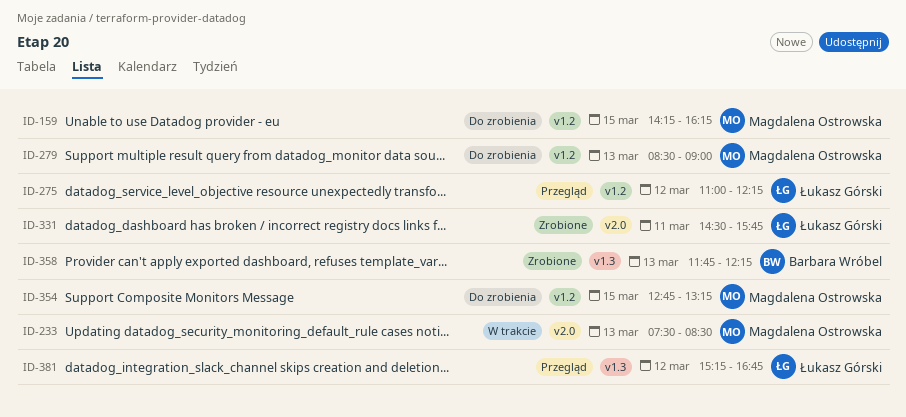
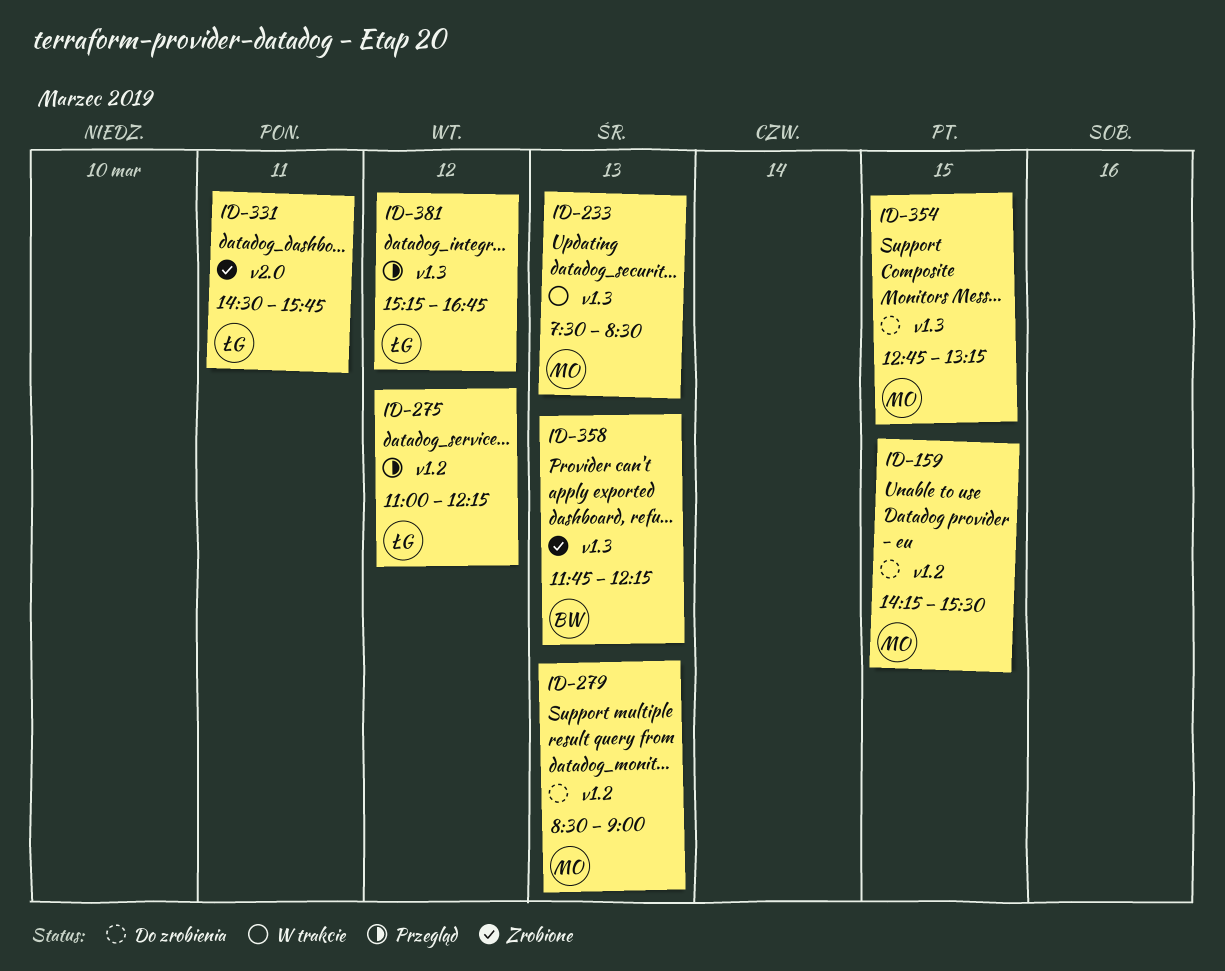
ID-159, ends: 16:15 -> 15:30
ID-233, label: v2.0 -> v1.3
ID-354, label: v1.2 -> v1.3

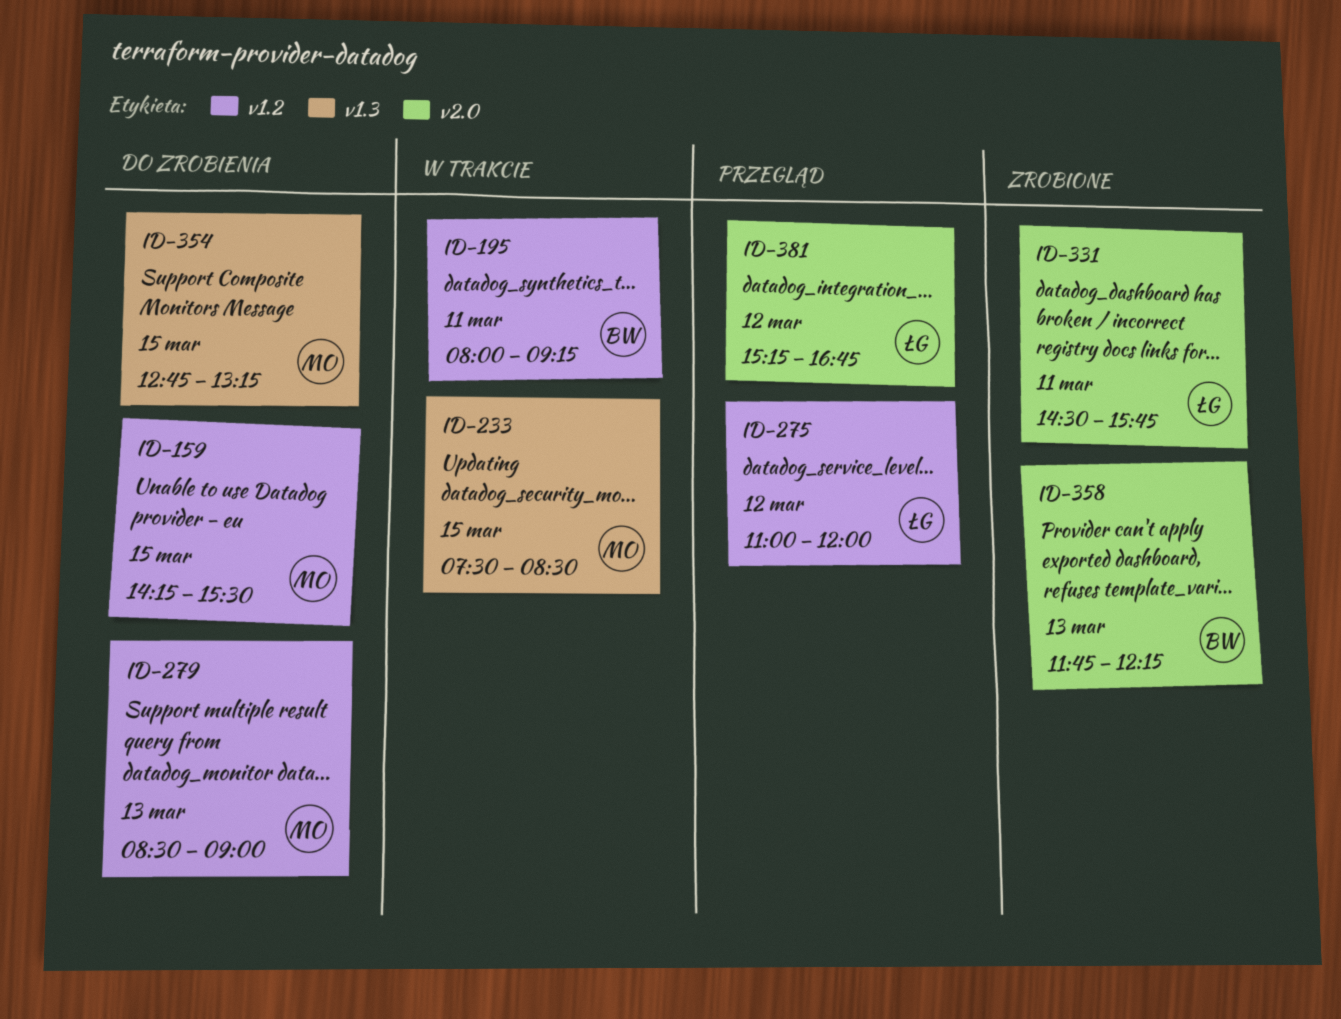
ID-195: none -> present
ID-233, day: Mar 13 -> Mar 15
ID-275, ends: 12:15 -> 12:00
ID-358, label: v1.3 -> v2.0
ID-381, label: v1.3 -> v2.0

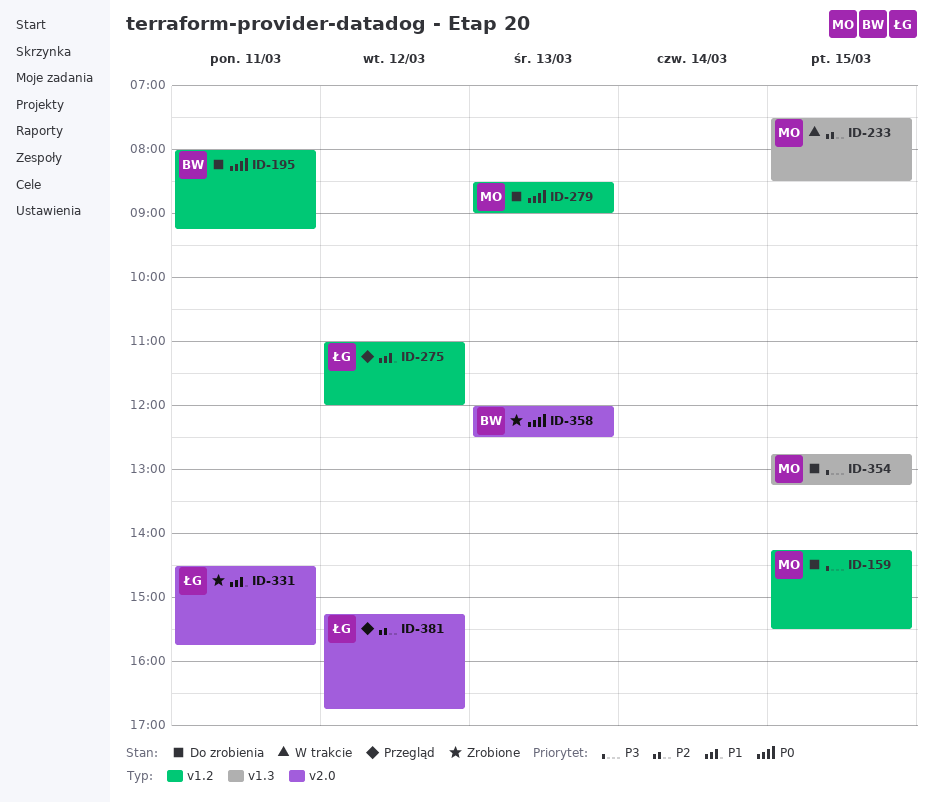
ID-195, status: W trakcie -> Do zrobienia
ID-358, begins: 11:45 -> 12:00
ID-358, ends: 12:15 -> 12:30

